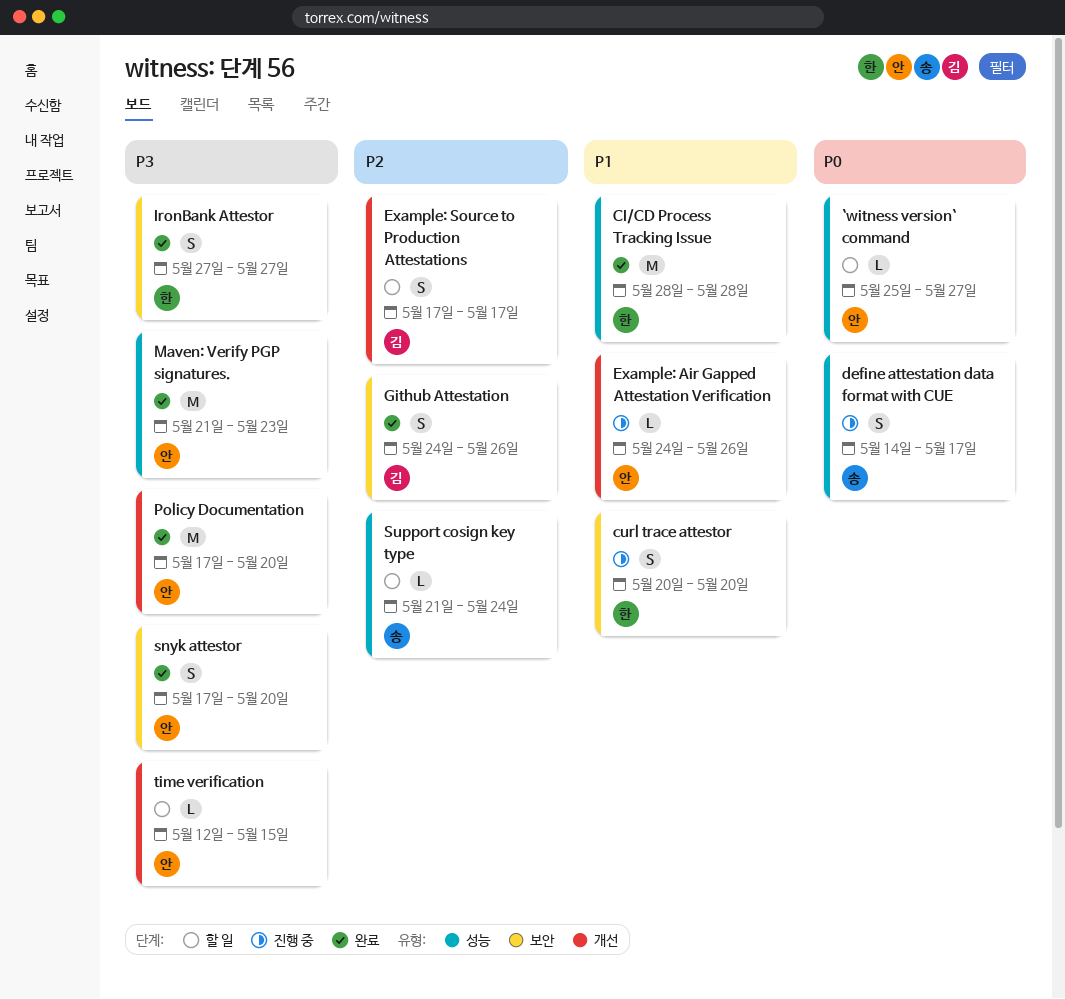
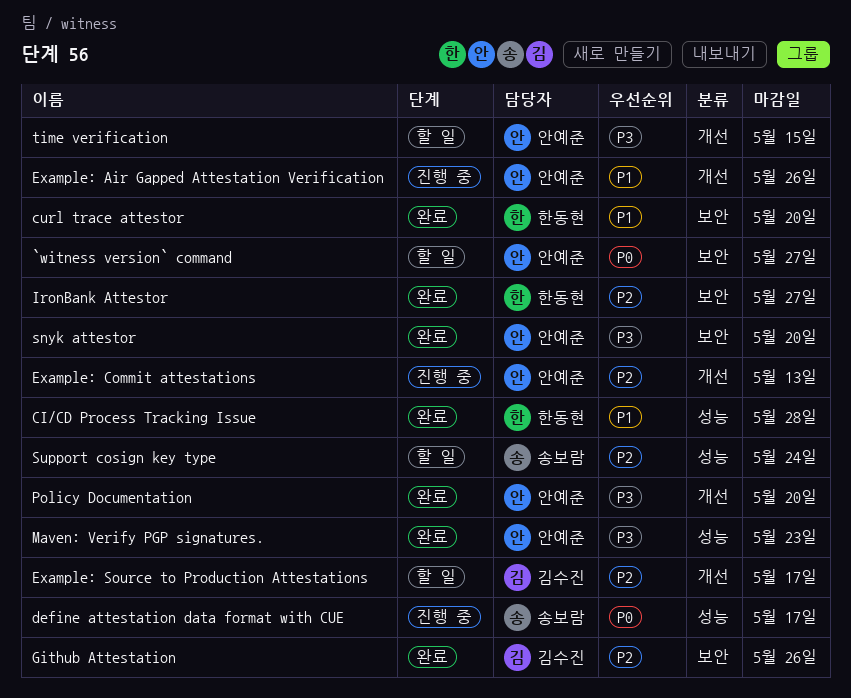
`witness version` command, label: 성능 -> 보안
curl trace attestor, status: 진행 중 -> 완료
Example: Commit attestations: none -> present
IronBank Attestor, priority: P3 -> P2

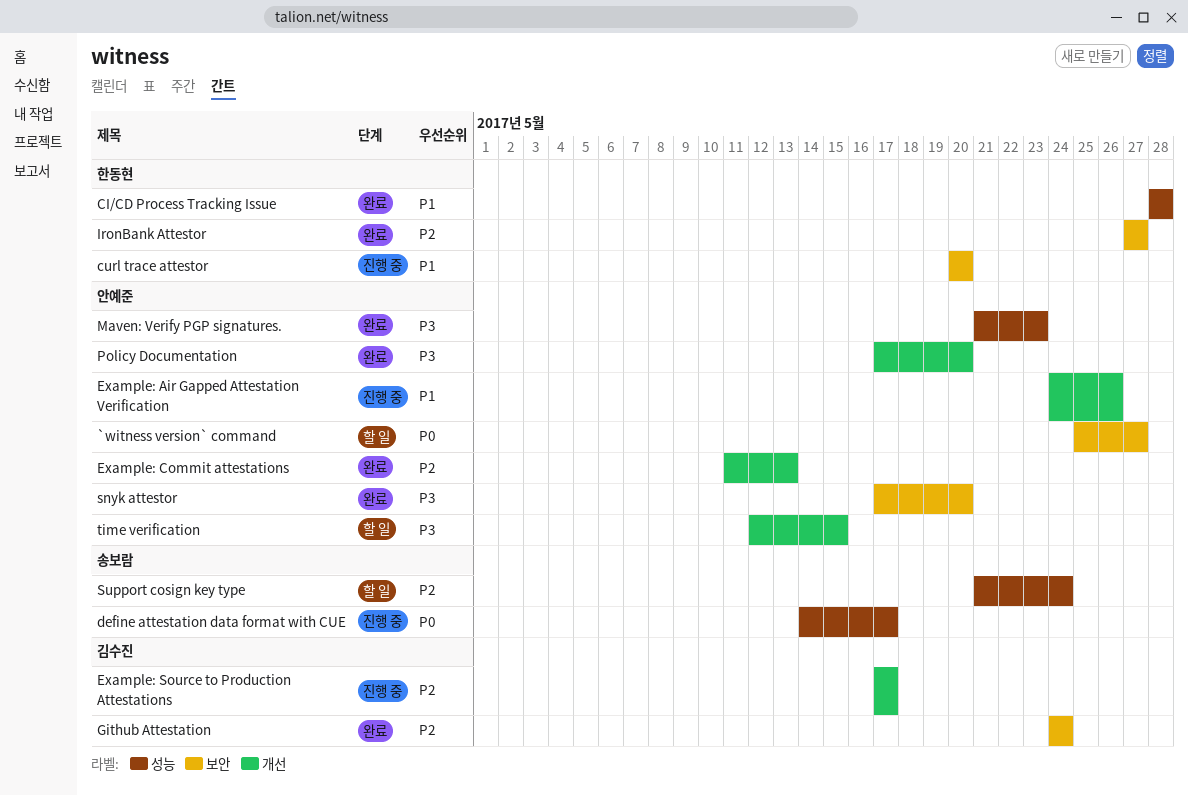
curl trace attestor, status: 완료 -> 진행 중
Example: Commit attestations, status: 진행 중 -> 완료
Example: Source to Production Attestations, status: 할 일 -> 진행 중
Github Attestation, due: May 26 -> May 24

